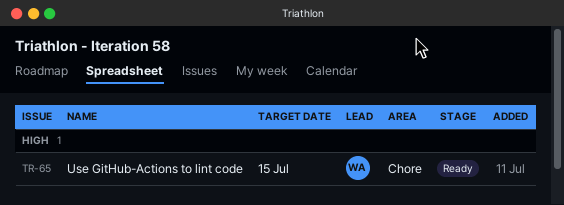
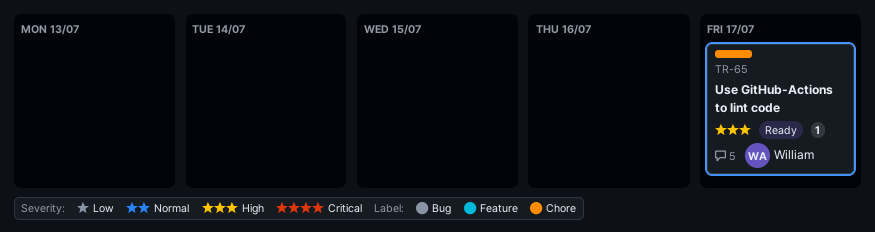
TR-65, due: Jul 15 -> Jul 17

